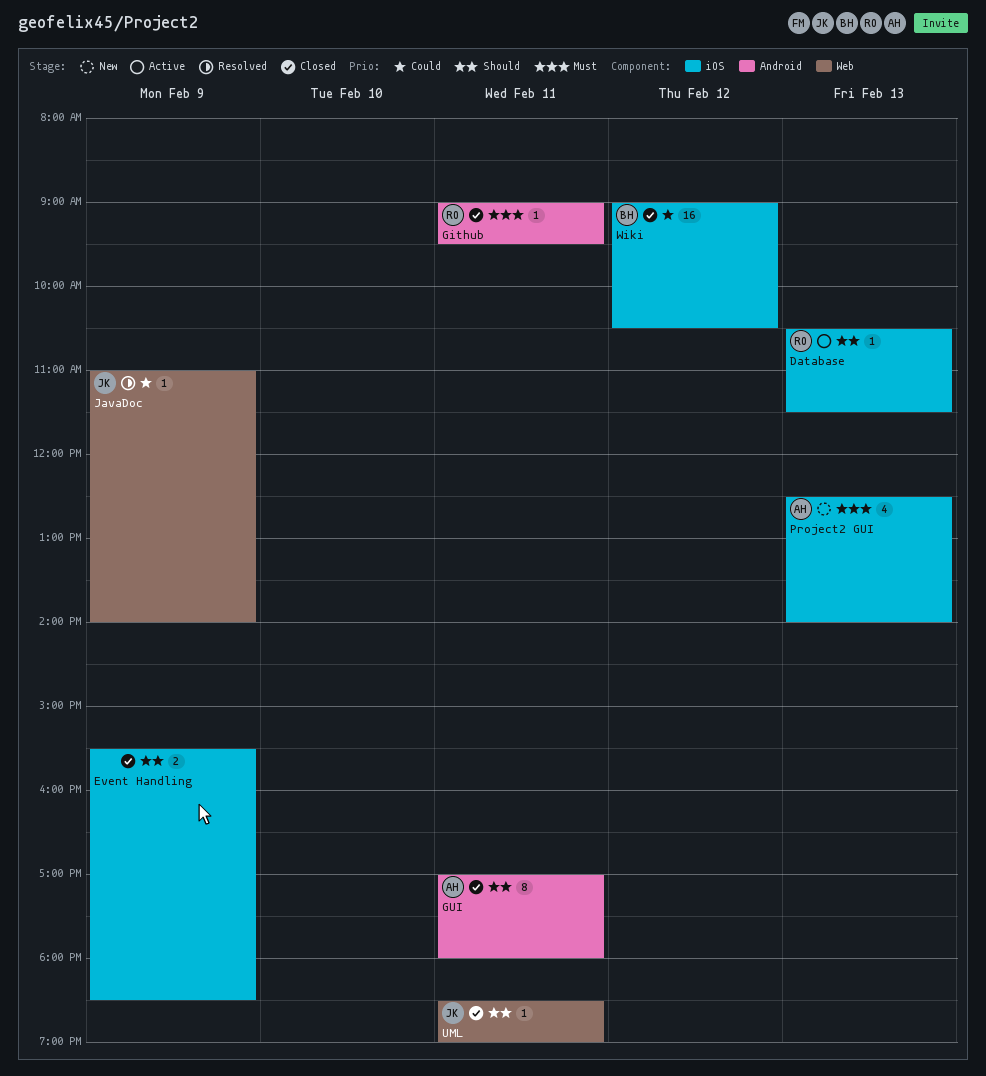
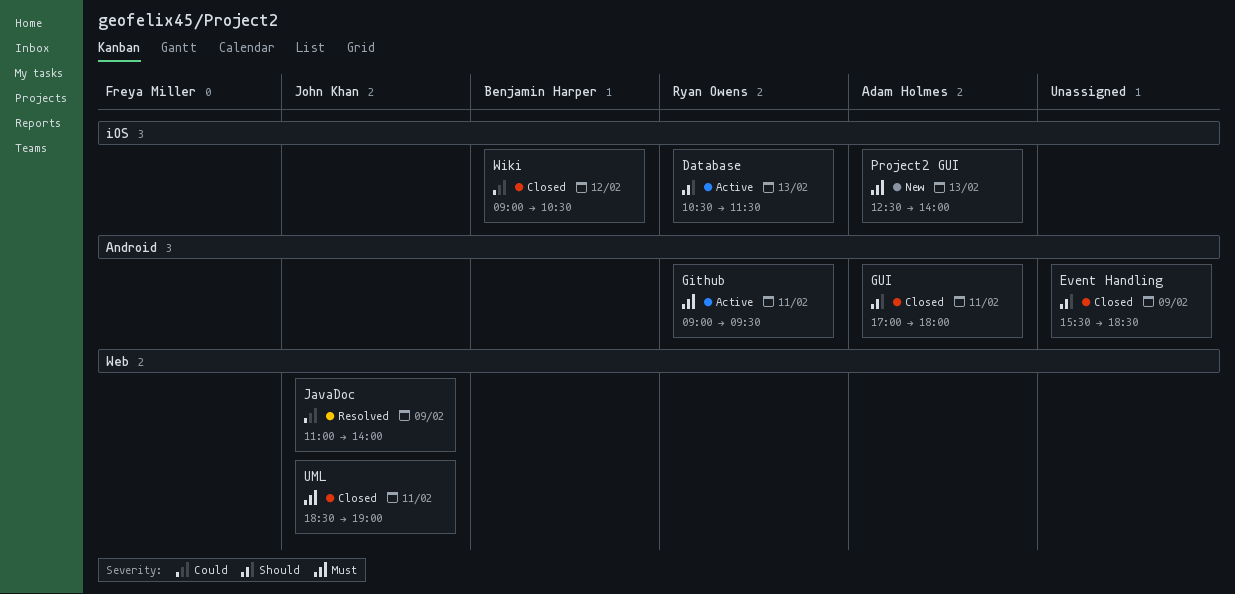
Event Handling, label: iOS -> Android
Github, status: Closed -> Active
UML, priority: Should -> Must

